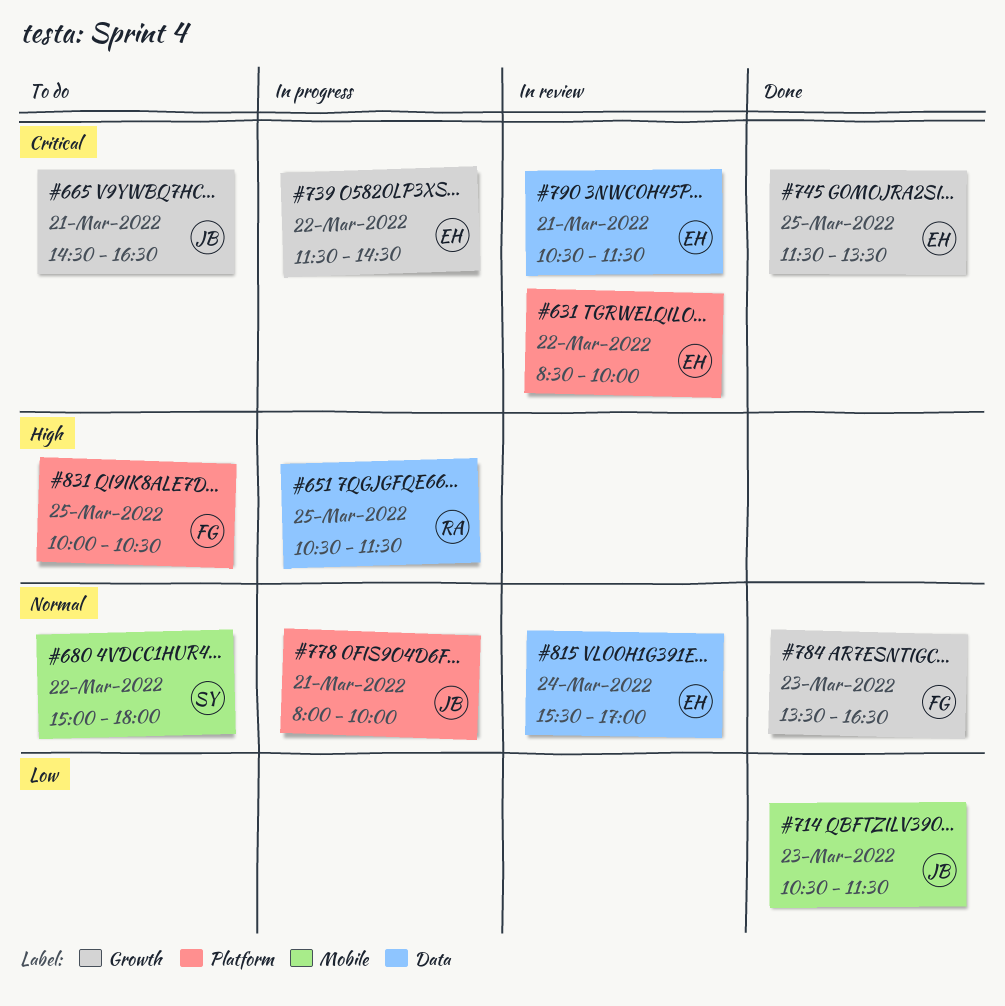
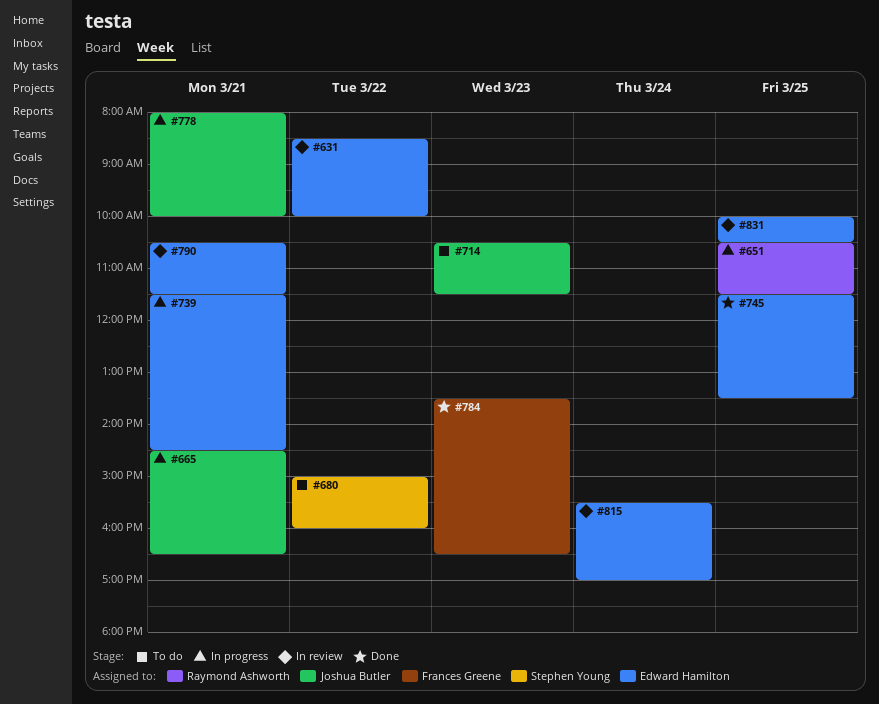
#665, status: To do -> In progress
#680, ends: 18:00 -> 16:00
#714, status: Done -> To do
#739, day: Mar 22 -> Mar 21
#831, status: To do -> In review
#831, owner: Frances Greene -> Edward Hamilton

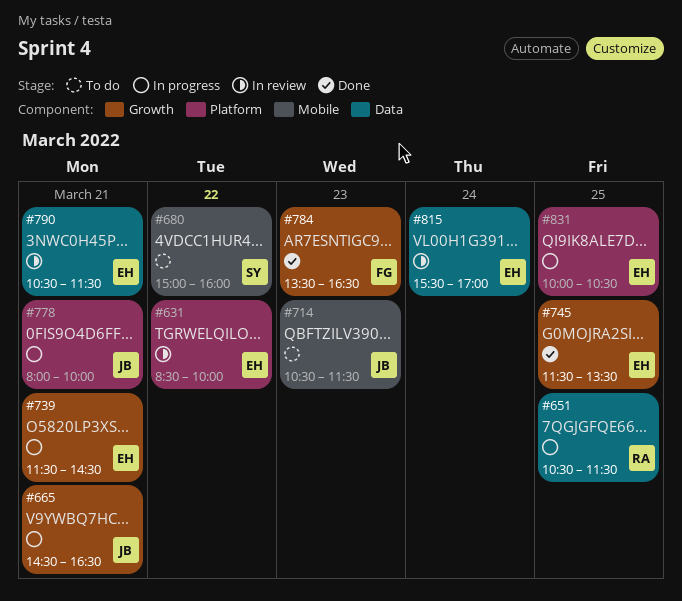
#831, status: In review -> In progress

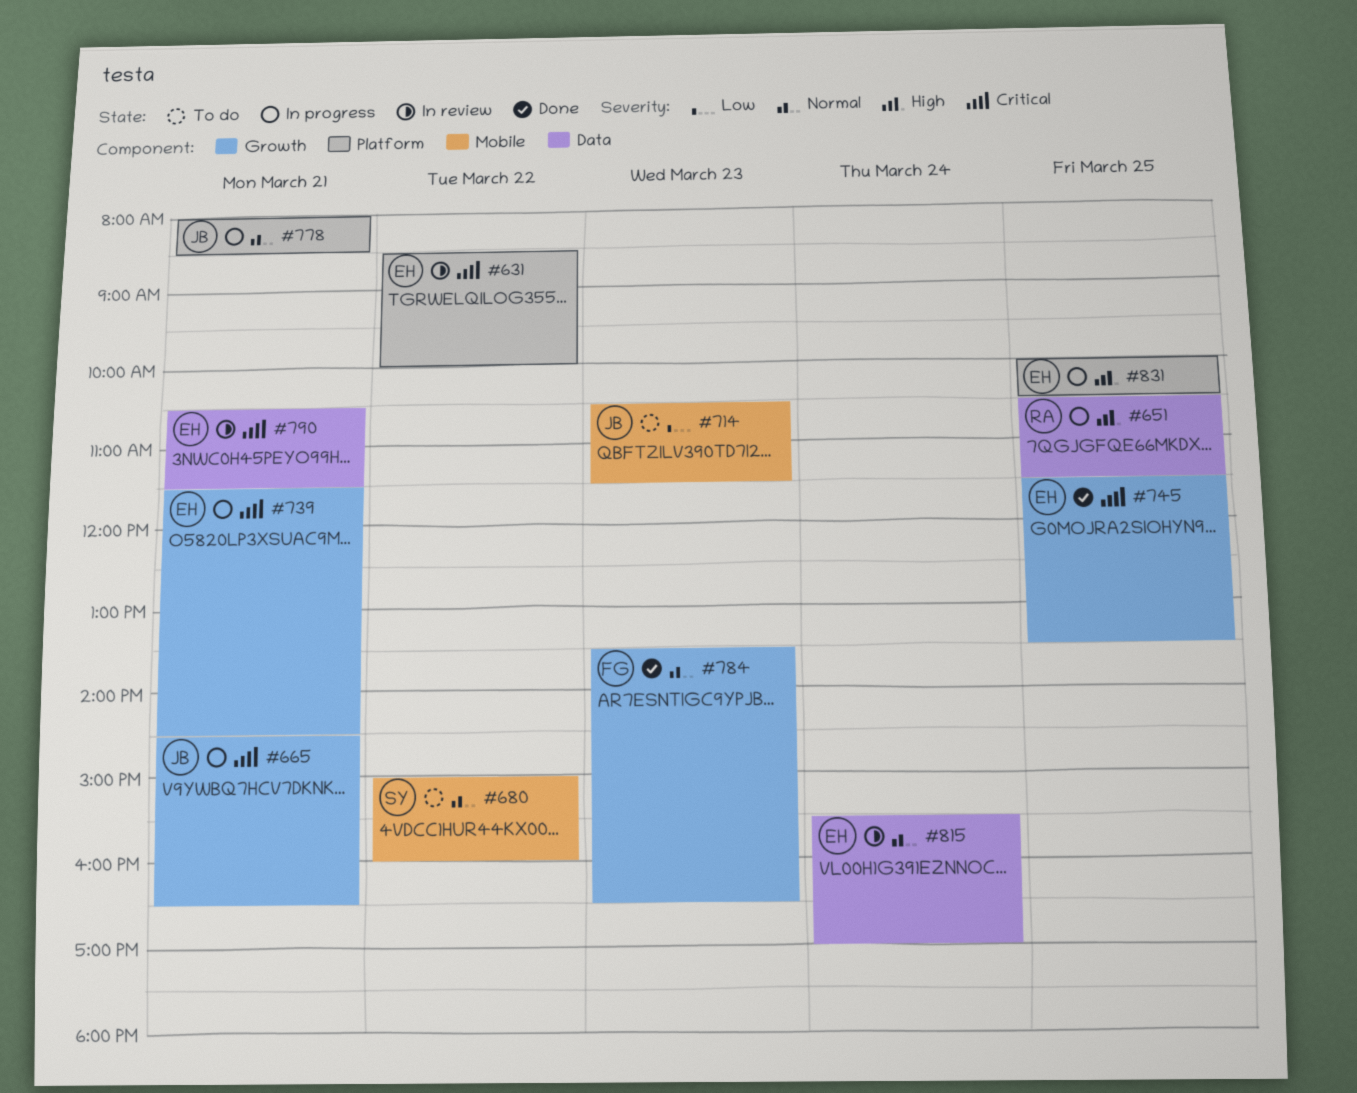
#778, ends: 10:00 -> 08:30

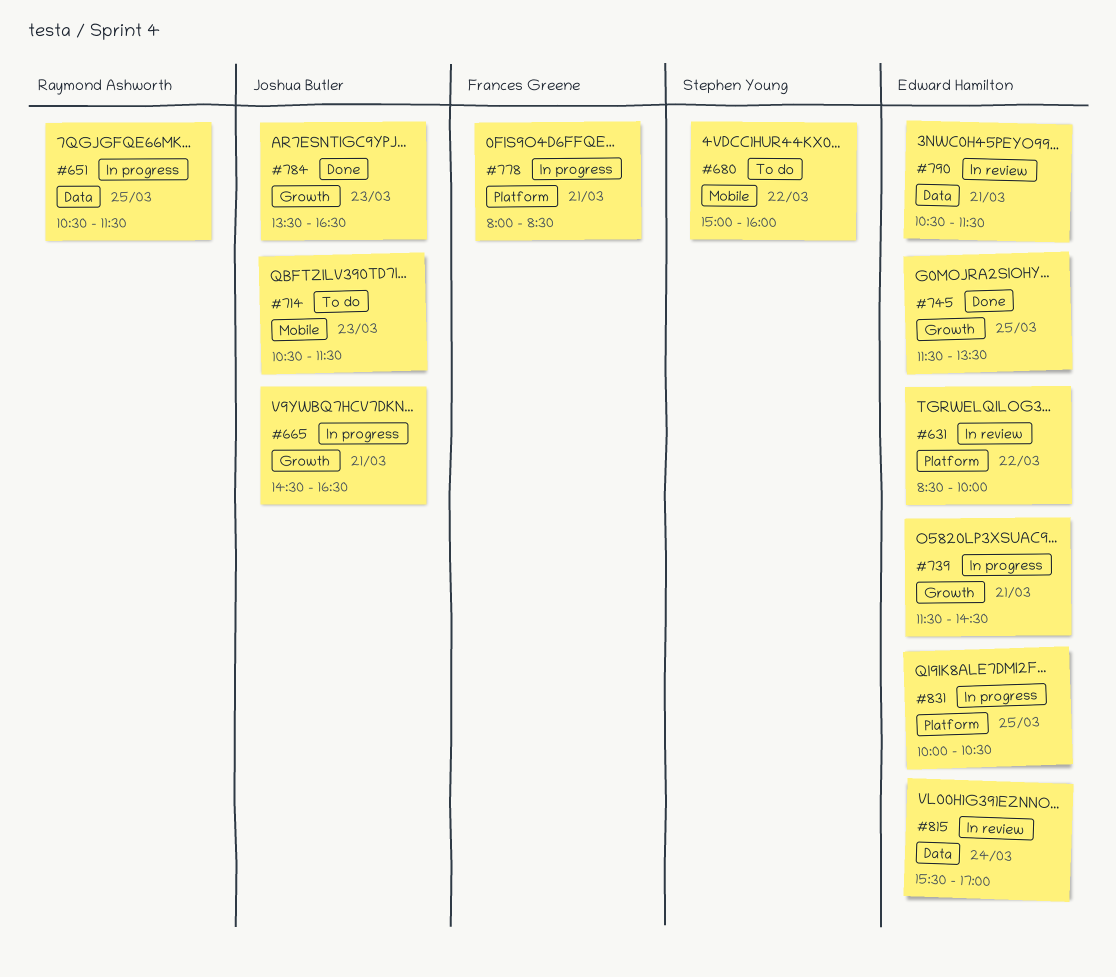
#778, owner: Joshua Butler -> Frances Greene
#784, owner: Frances Greene -> Joshua Butler

